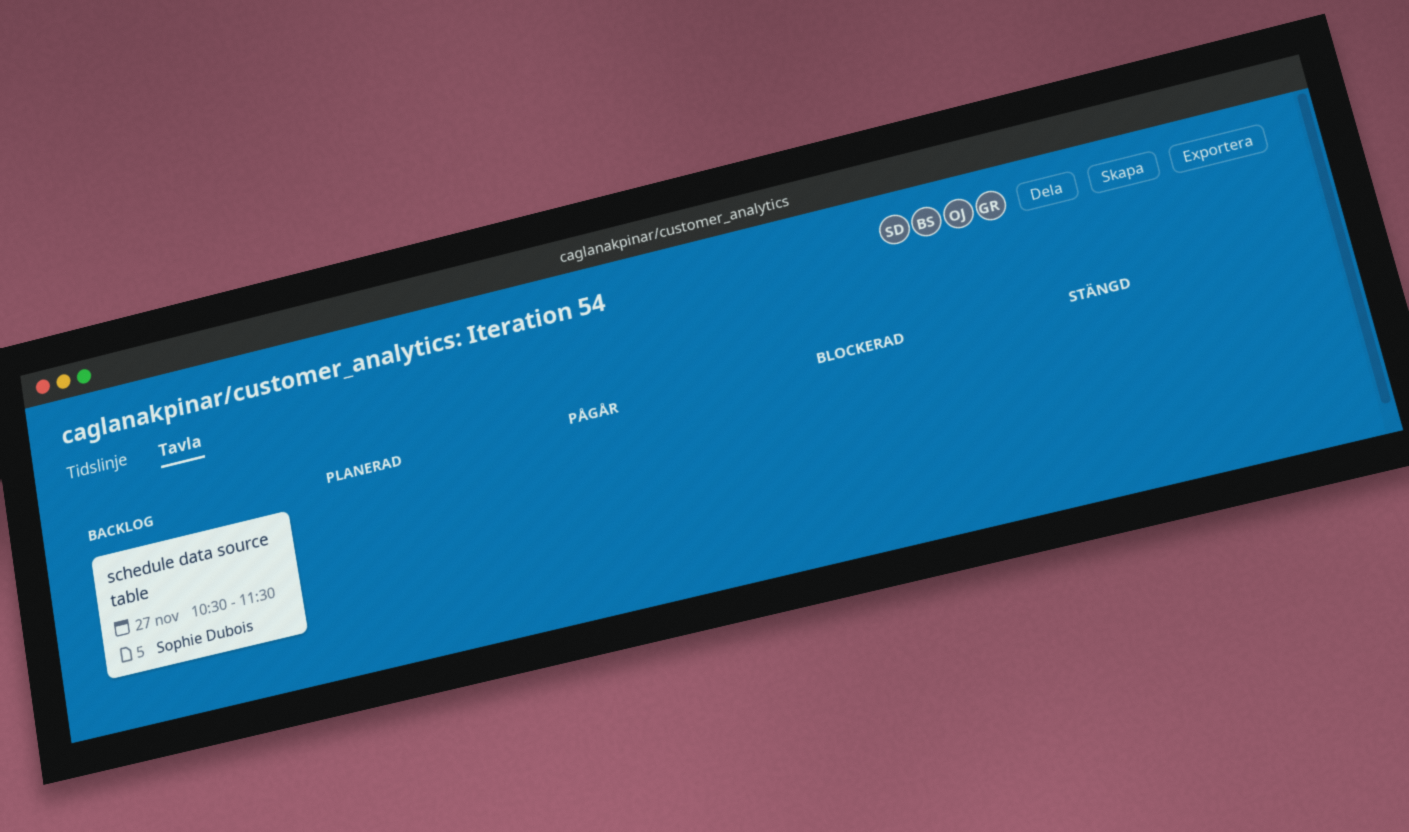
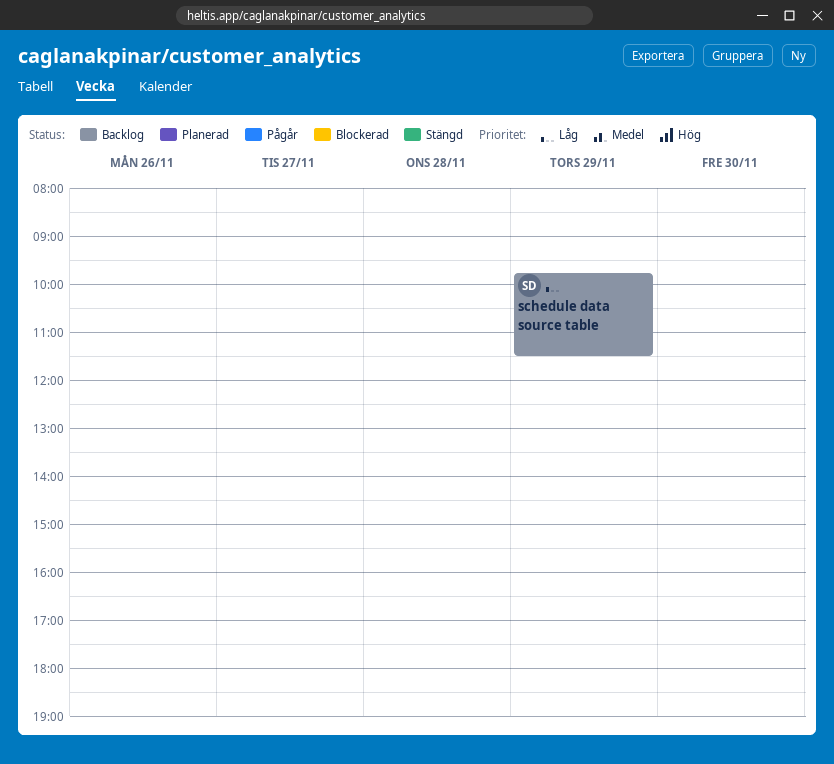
schedule data source table, day: Nov 27 -> Nov 29
schedule data source table, begins: 10:30 -> 09:45

